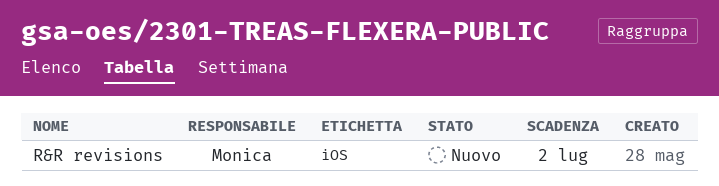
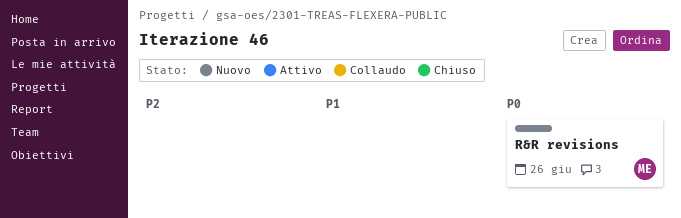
R&R revisions, due: Jul 2 -> Jun 26

